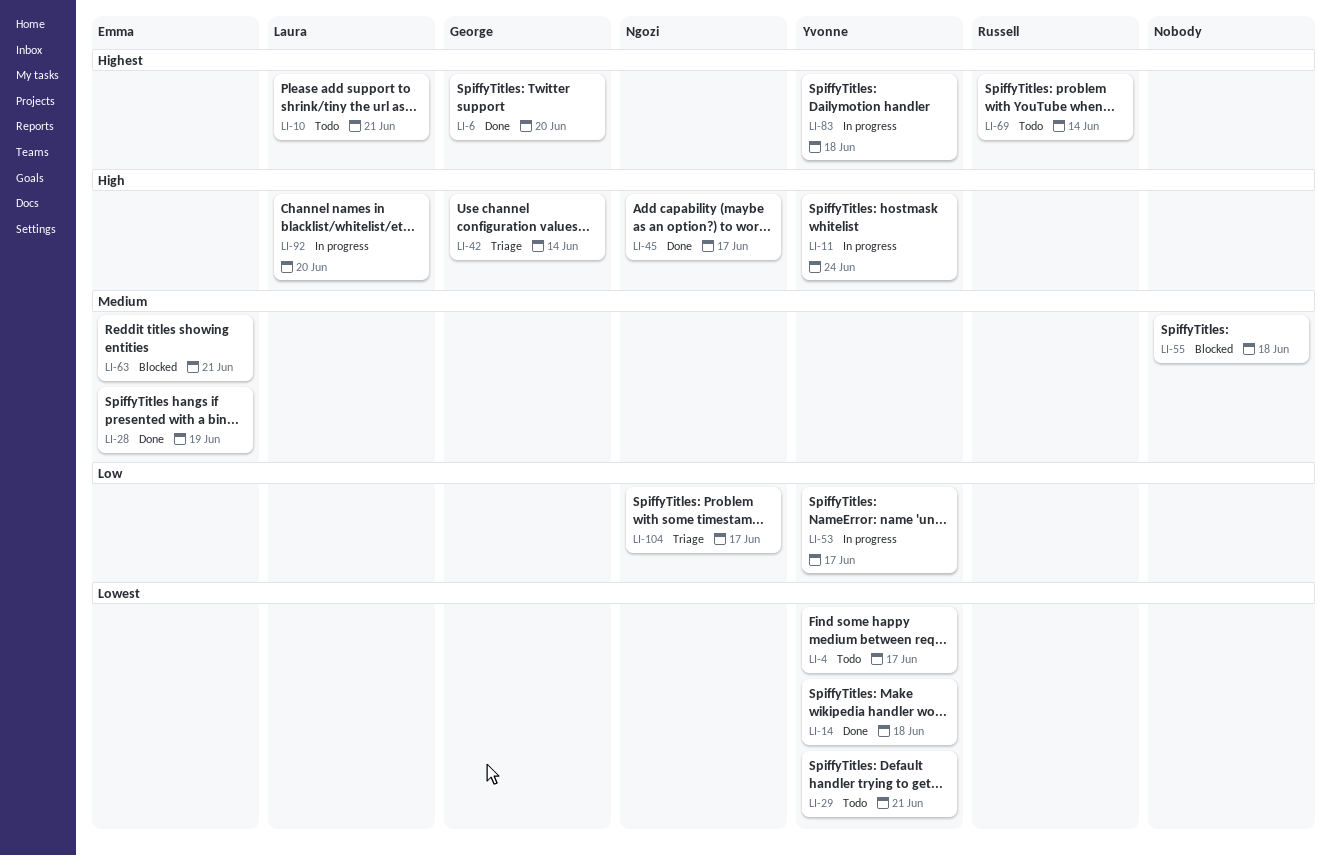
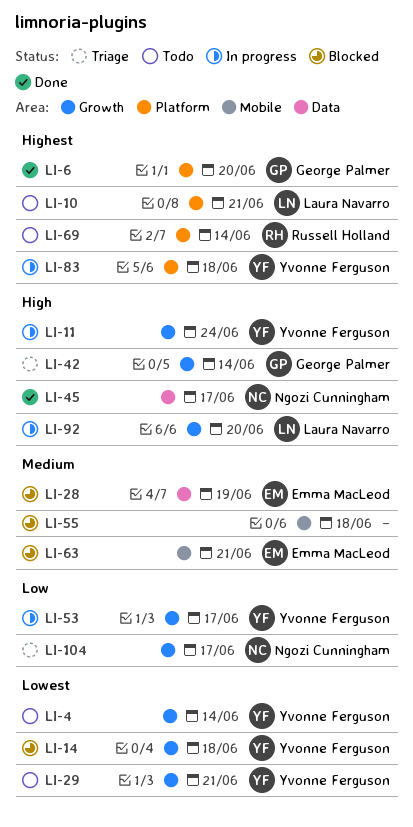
LI-4, due: Jun 17 -> Jun 14
LI-14, status: Done -> Blocked
LI-28, status: Done -> Blocked

